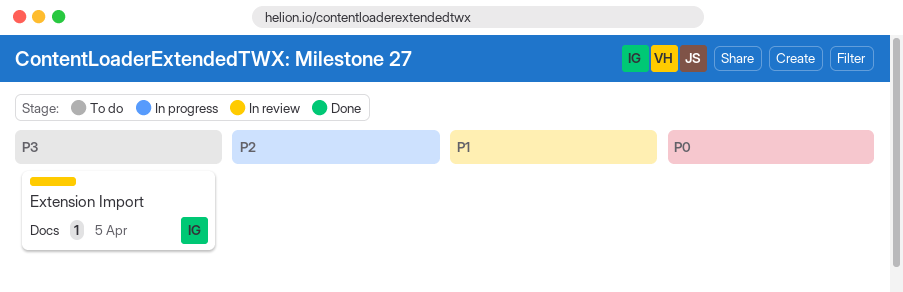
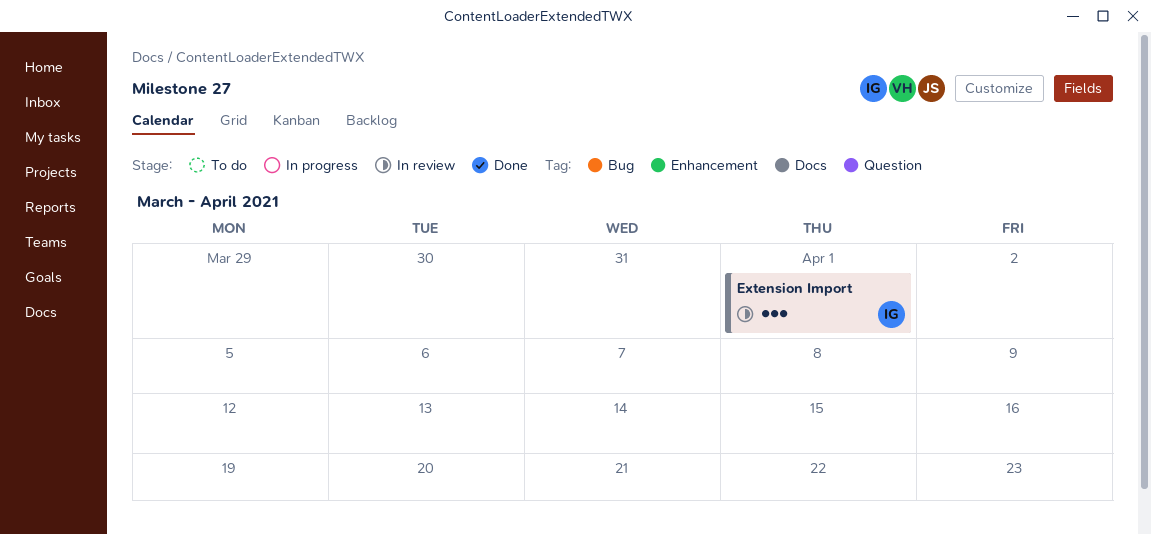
Extension Import, estimate: 1 -> 3
Extension Import, due: Apr 5 -> Apr 1

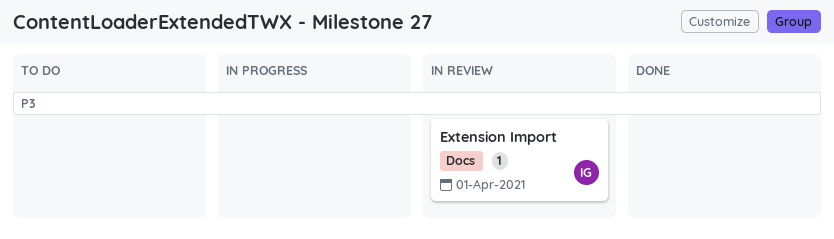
Extension Import, estimate: 3 -> 1

